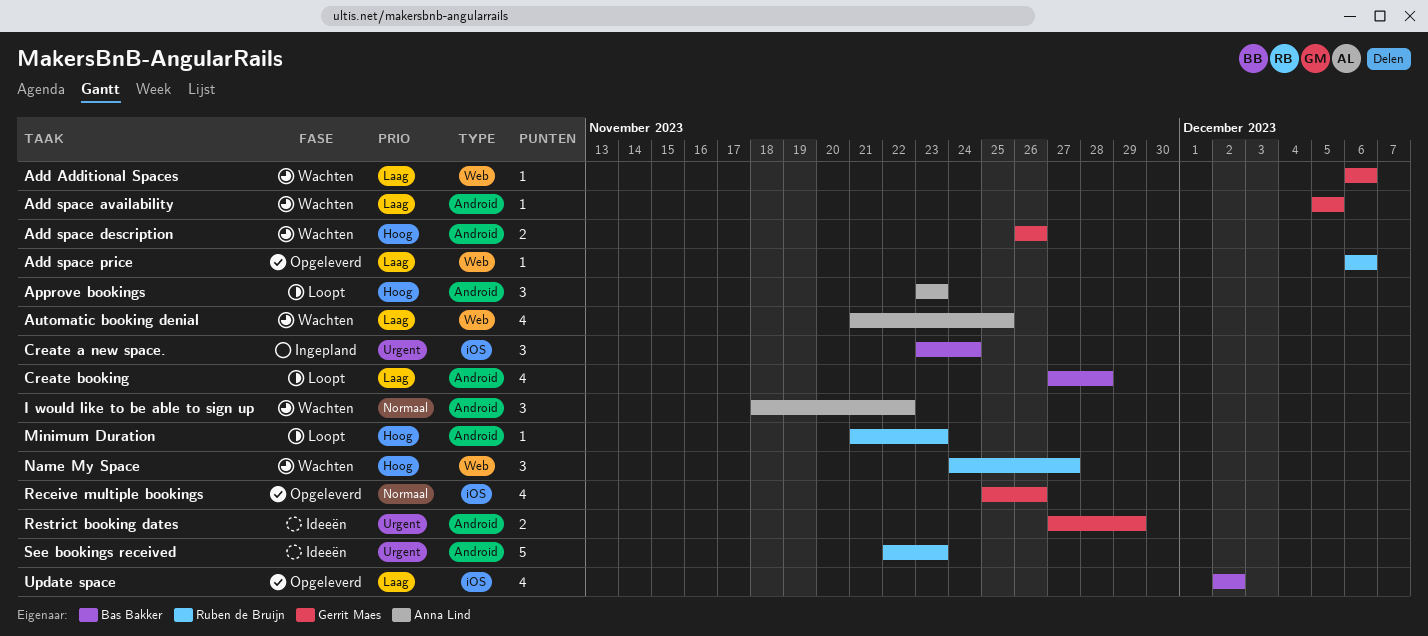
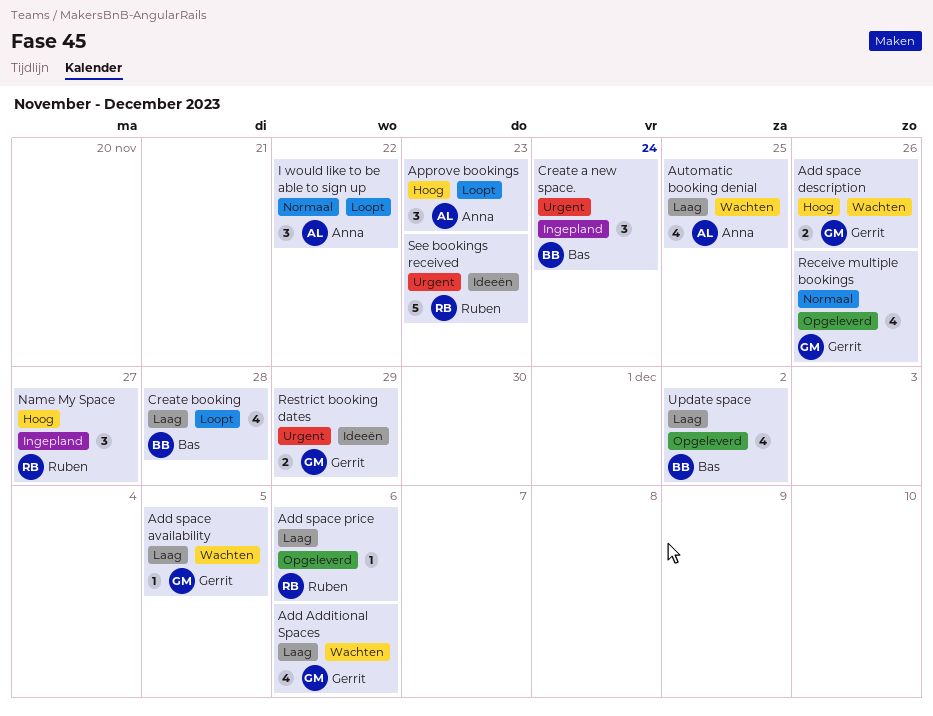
Add Additional Spaces, estimate: 1 -> 4
I would like to be able to sign up, status: Wachten -> Loopt
Minimum Duration: present -> none
Name My Space, status: Wachten -> Ingepland

